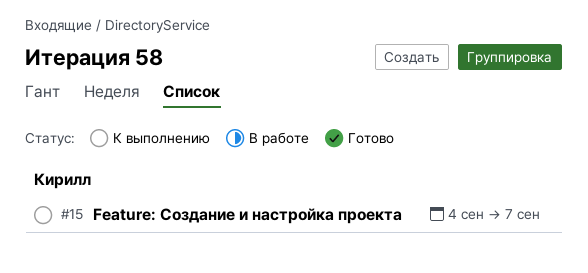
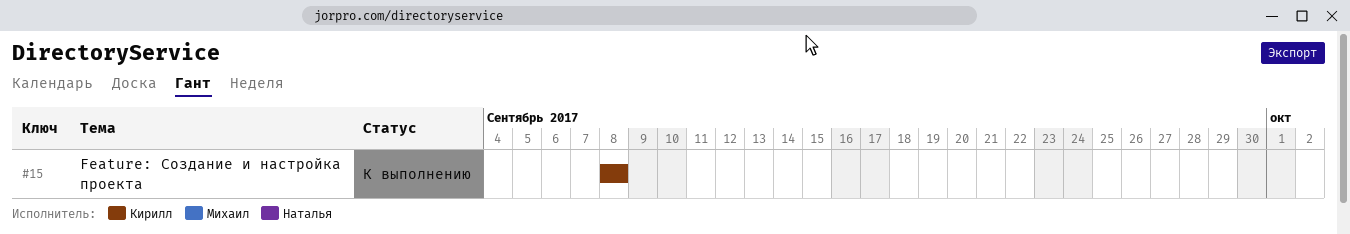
#15, start: Sep 4 -> Sep 8
#15, due: Sep 7 -> Sep 8

